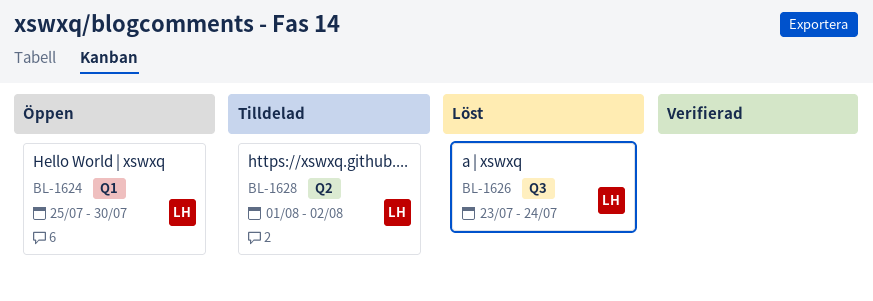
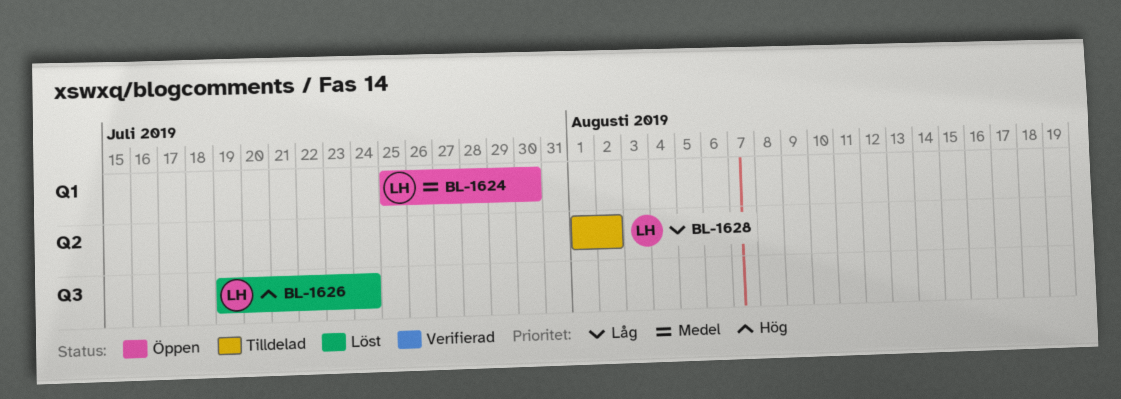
BL-1626, start: Jul 23 -> Jul 19

